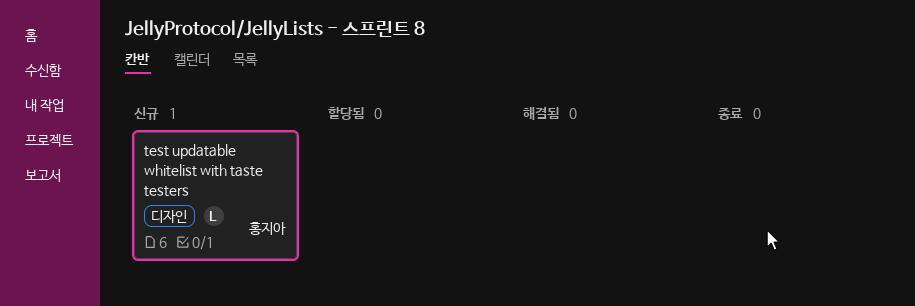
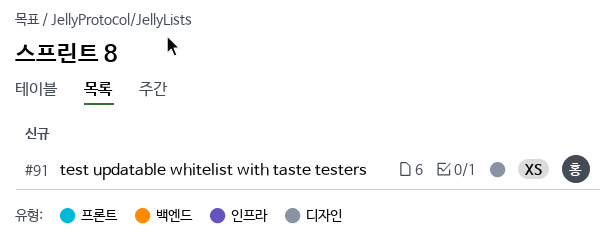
test updatable whitelist with taste testers, estimate: L -> XS

